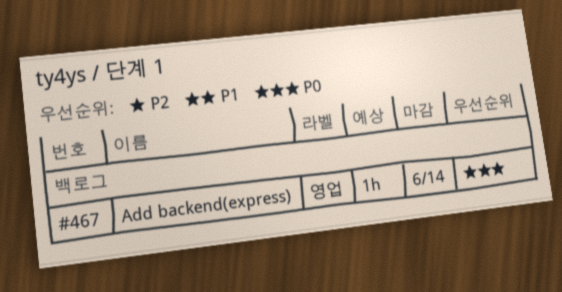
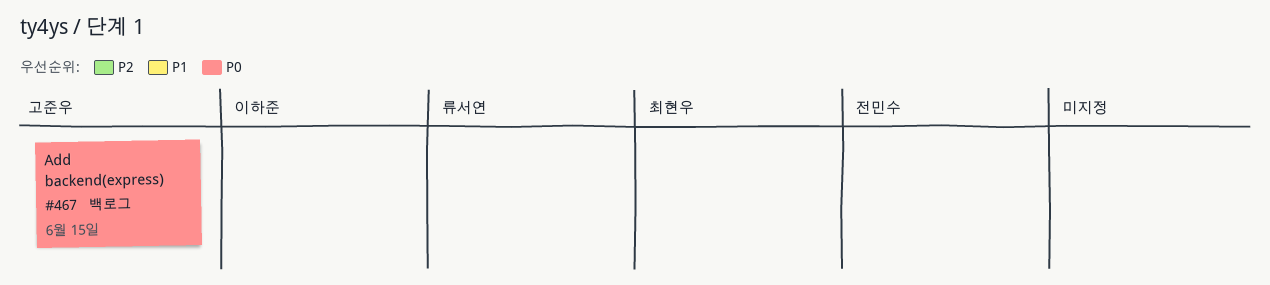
#467, due: Jun 14 -> Jun 15

